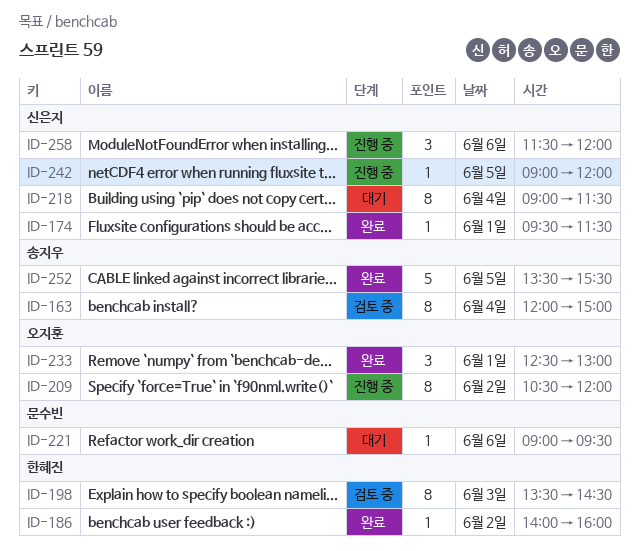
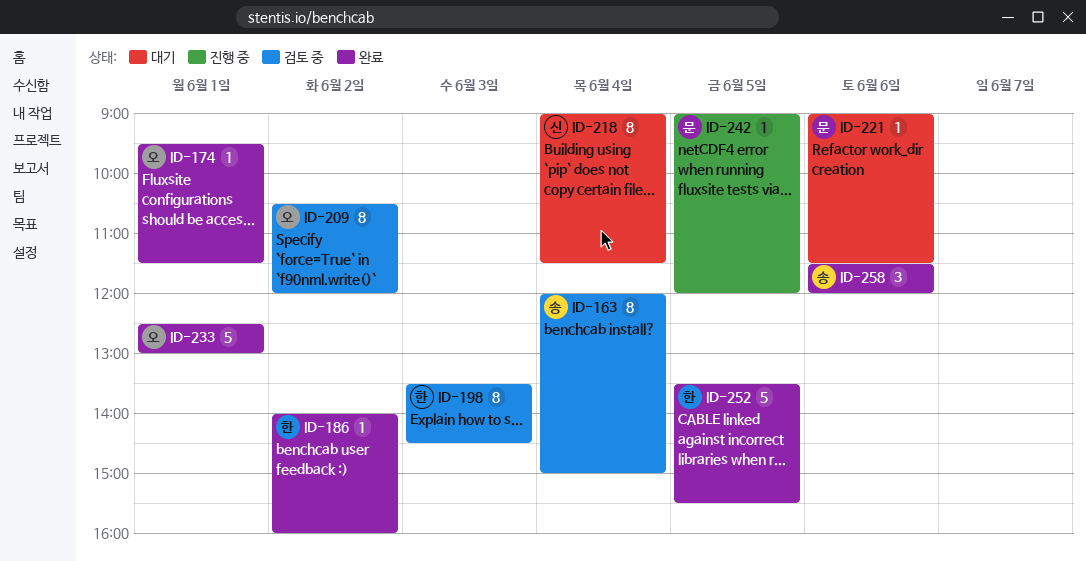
ID-174, owner: 신은지 -> 오지훈
ID-209, status: 진행 중 -> 검토 중
ID-221, ends: 09:30 -> 11:30
ID-233, estimate: 3 -> 5
ID-242, owner: 신은지 -> 문수빈
ID-252, owner: 송지우 -> 한혜진
ID-258, status: 진행 중 -> 완료
ID-258, owner: 신은지 -> 송지우

